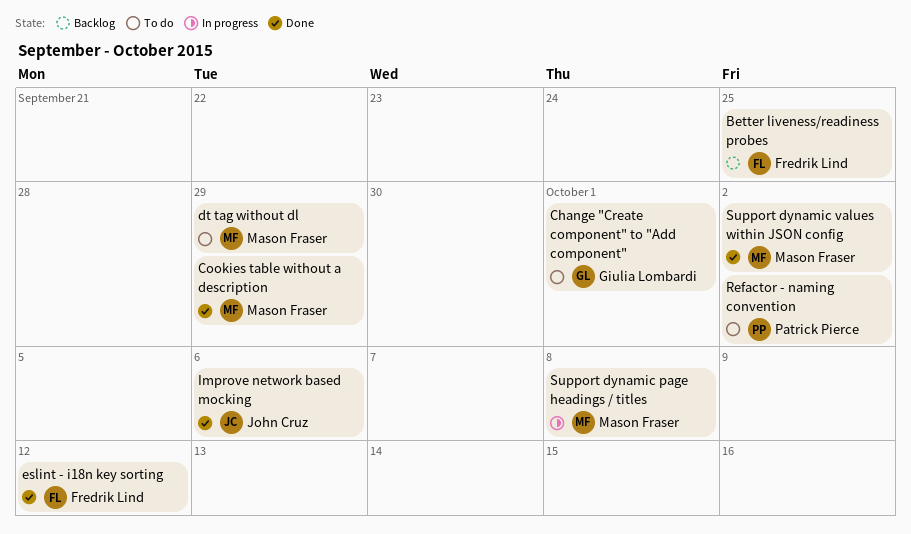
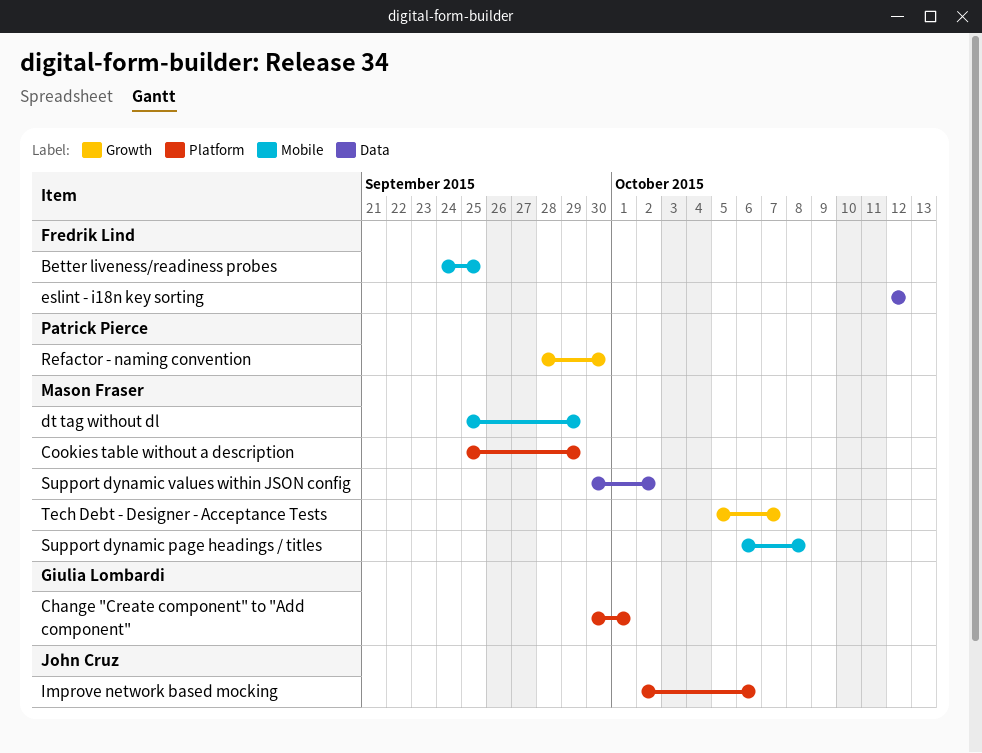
Refactor - naming convention, due: Oct 2 -> Sep 30
Tech Debt - Designer - Acceptance Tests: none -> present

